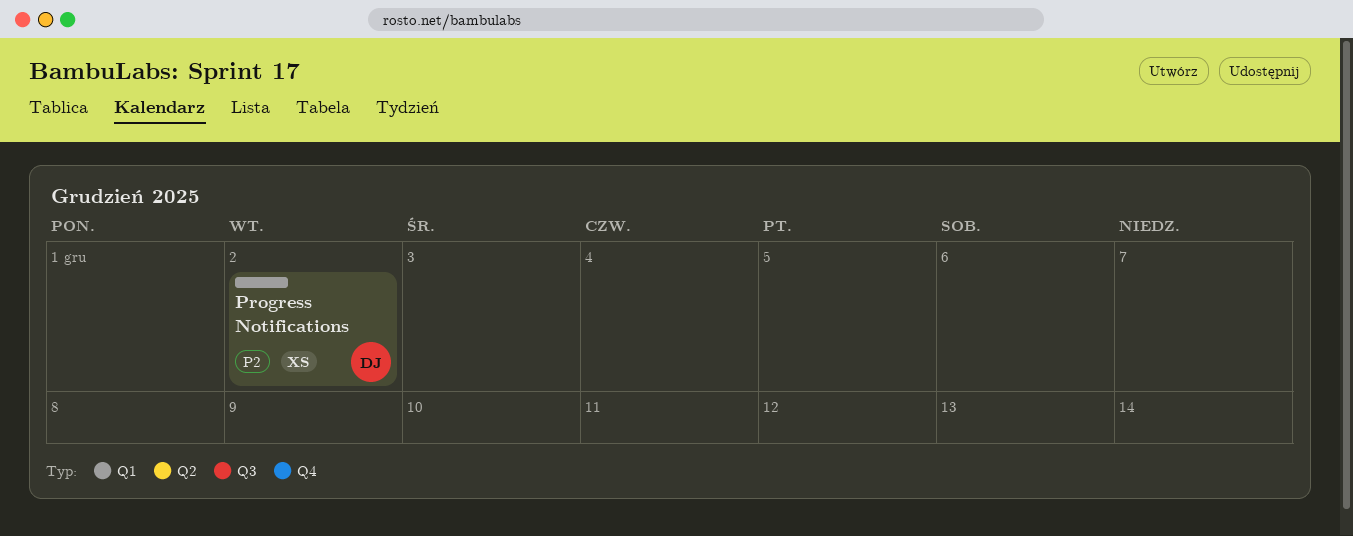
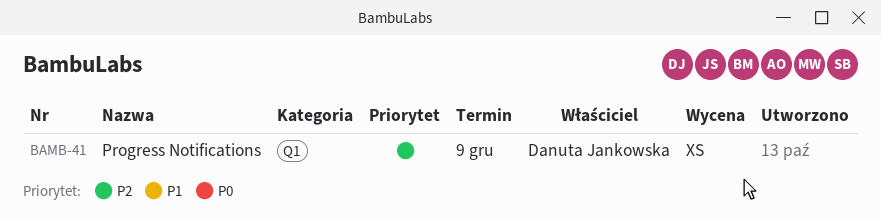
Progress Notifications, due: Dec 2 -> Dec 9

